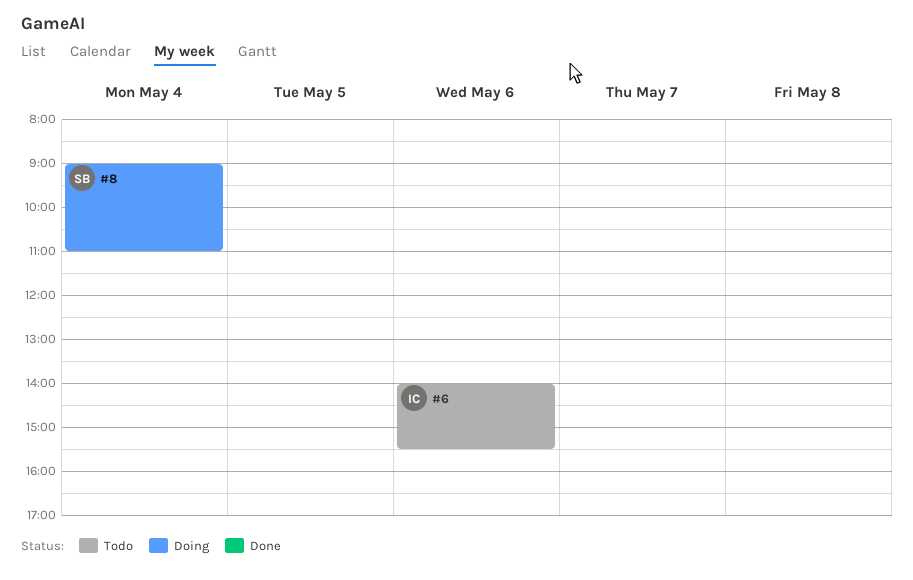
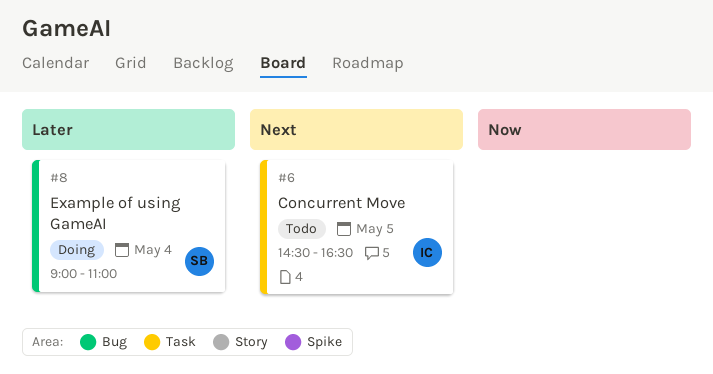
#6, day: May 6 -> May 5
#6, begins: 14:00 -> 14:30
#6, ends: 15:30 -> 16:30

